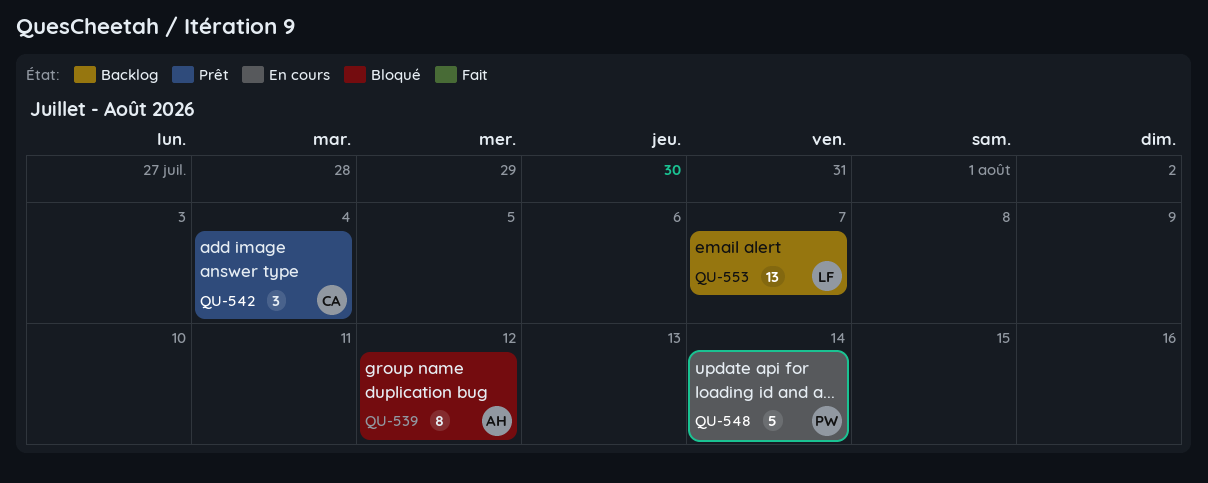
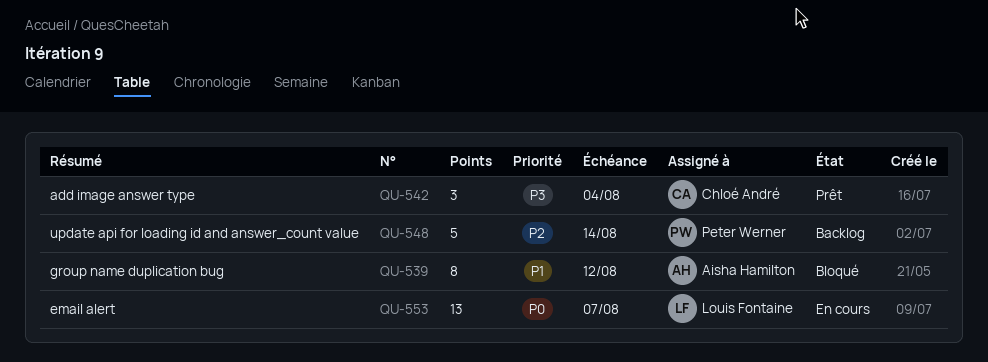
QU-548, status: En cours -> Backlog
QU-553, status: Backlog -> En cours

